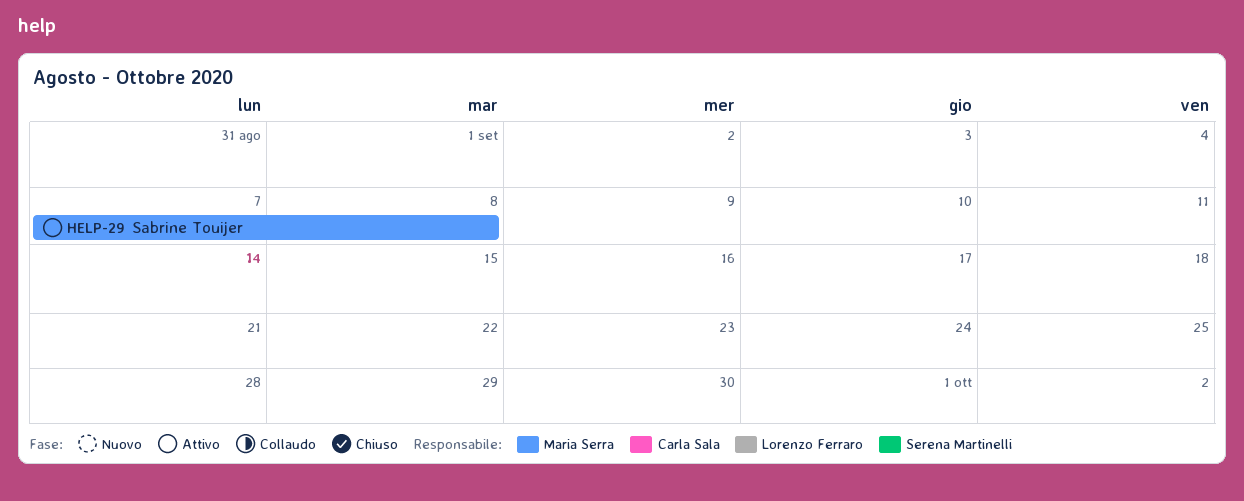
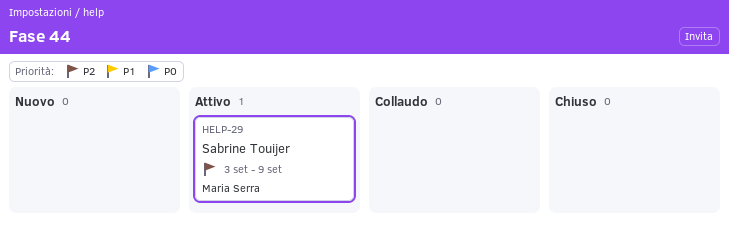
HELP-29, start: Sep 7 -> Sep 3
HELP-29, due: Sep 8 -> Sep 9

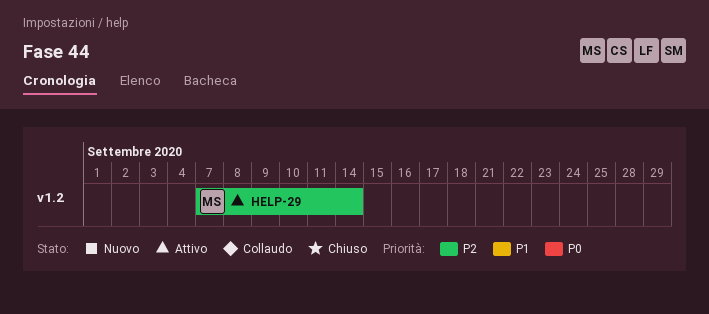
HELP-29, start: Sep 3 -> Sep 7
HELP-29, due: Sep 9 -> Sep 14

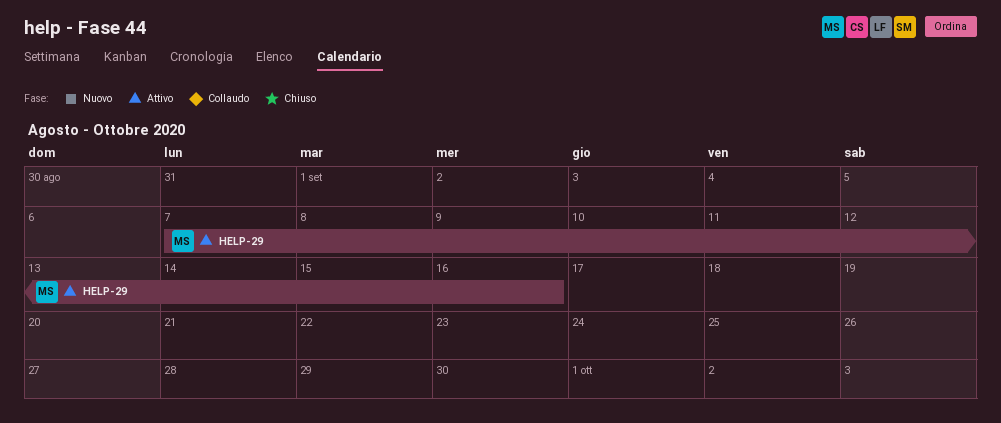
HELP-29, due: Sep 14 -> Sep 16

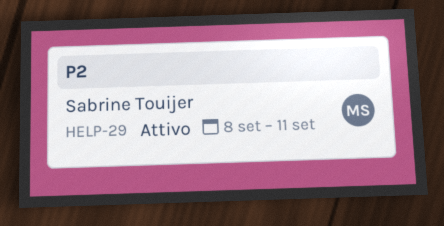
HELP-29, start: Sep 7 -> Sep 8
HELP-29, due: Sep 16 -> Sep 11

